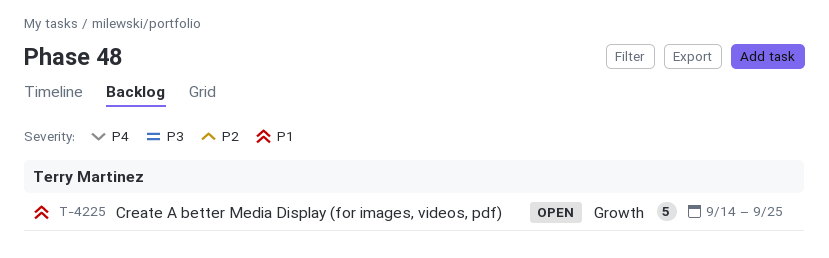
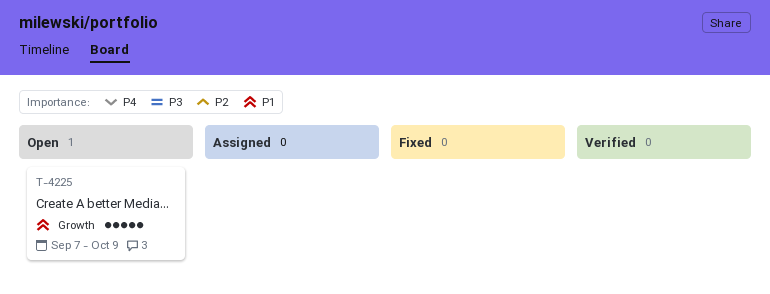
T-4225, start: Sep 14 -> Sep 7
T-4225, due: Sep 25 -> Oct 9

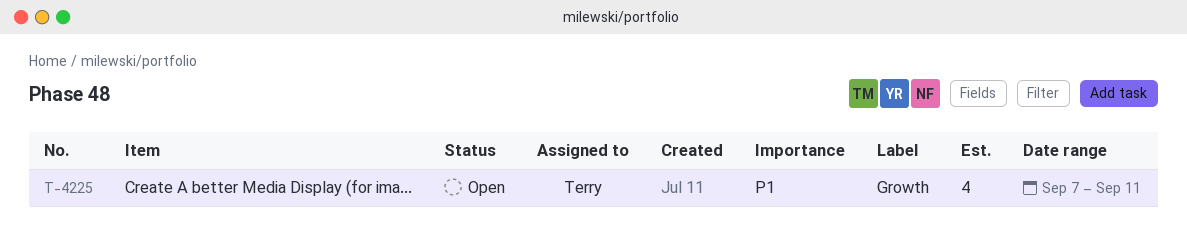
T-4225, estimate: 5 -> 4
T-4225, due: Oct 9 -> Sep 11

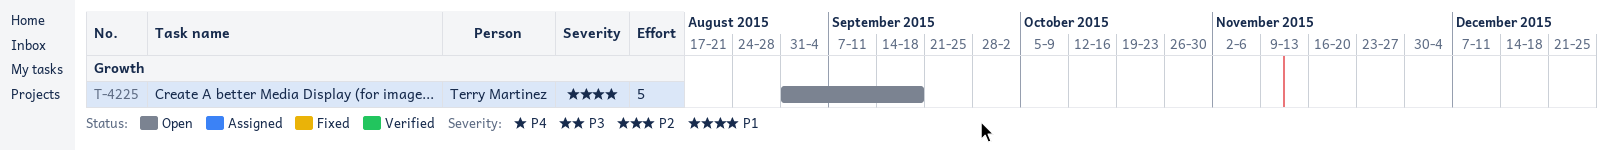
T-4225, estimate: 4 -> 5
T-4225, start: Sep 7 -> Aug 31
T-4225, due: Sep 11 -> Sep 18

